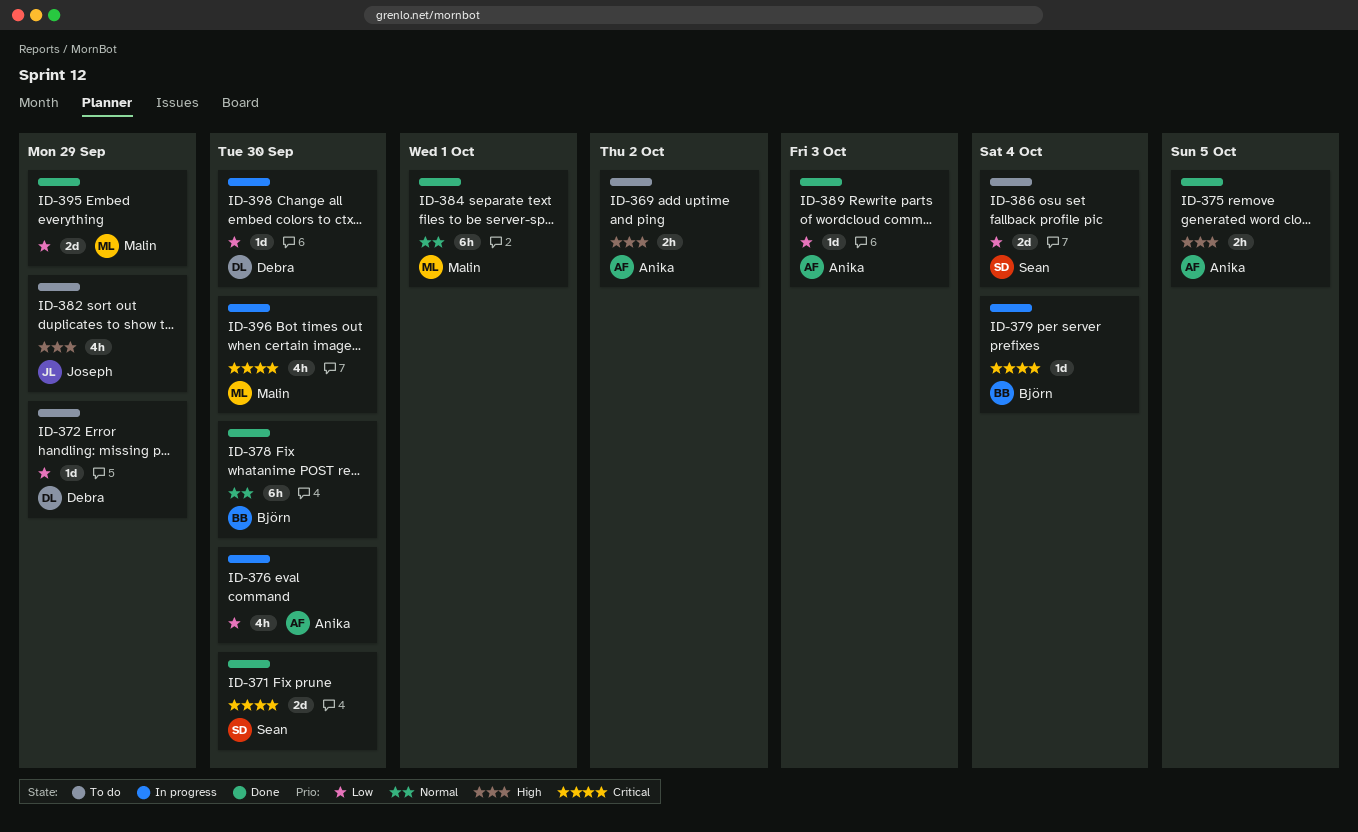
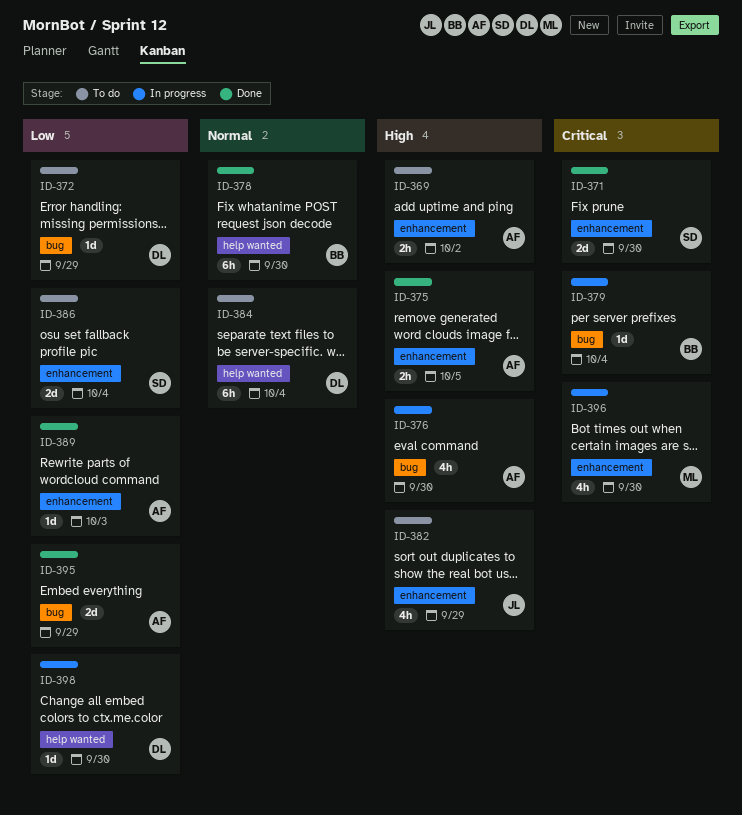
ID-376, priority: Low -> High
ID-384, status: Done -> To do
ID-384, owner: Malin -> Debra
ID-384, due: Oct 1 -> Oct 4
ID-395, owner: Malin -> Anika

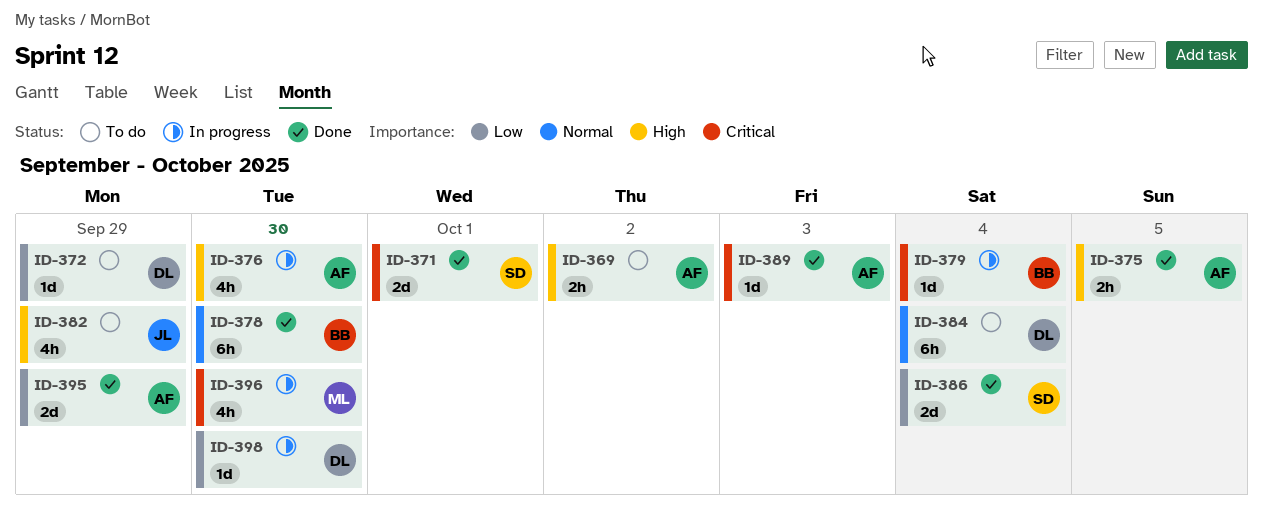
ID-371, due: Sep 30 -> Oct 1
ID-386, status: To do -> Done
ID-389, priority: Low -> Critical

